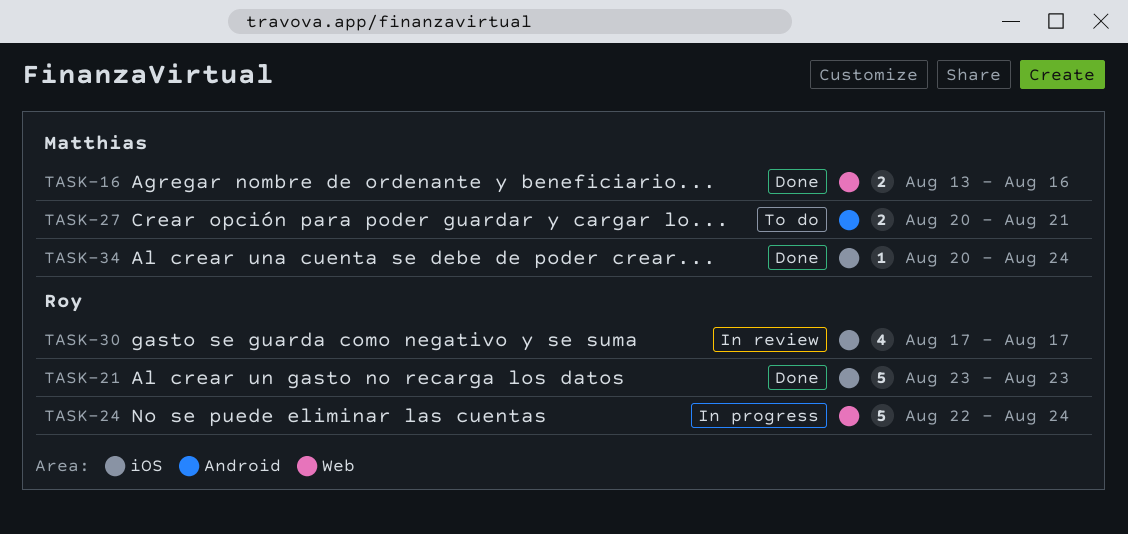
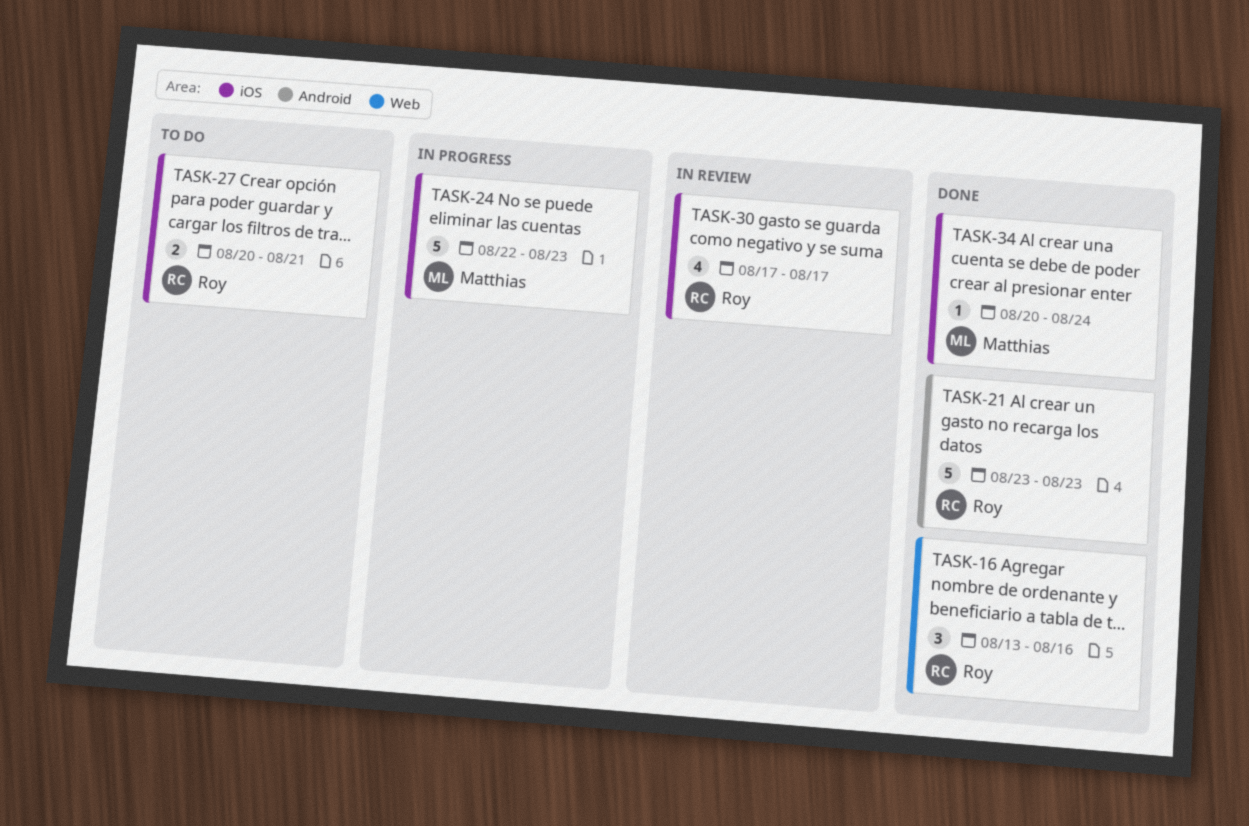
TASK-16, owner: Matthias -> Roy
TASK-16, estimate: 2 -> 3
TASK-21, label: iOS -> Android
TASK-24, owner: Roy -> Matthias
TASK-24, label: Web -> iOS
TASK-24, due: Aug 24 -> Aug 23
TASK-27, owner: Matthias -> Roy
TASK-27, label: Android -> iOS

